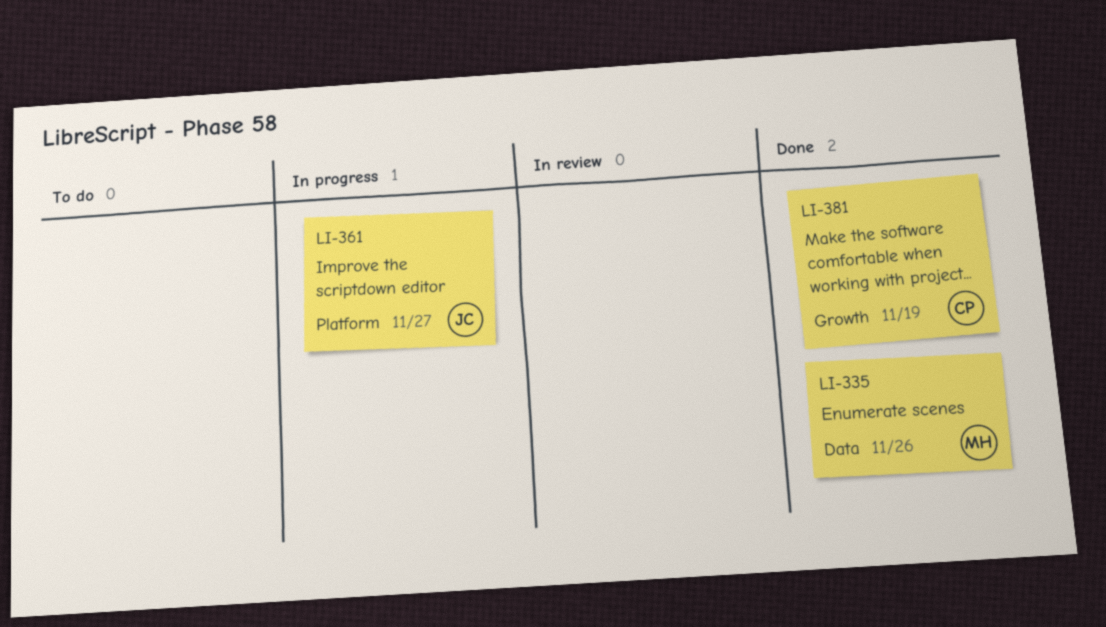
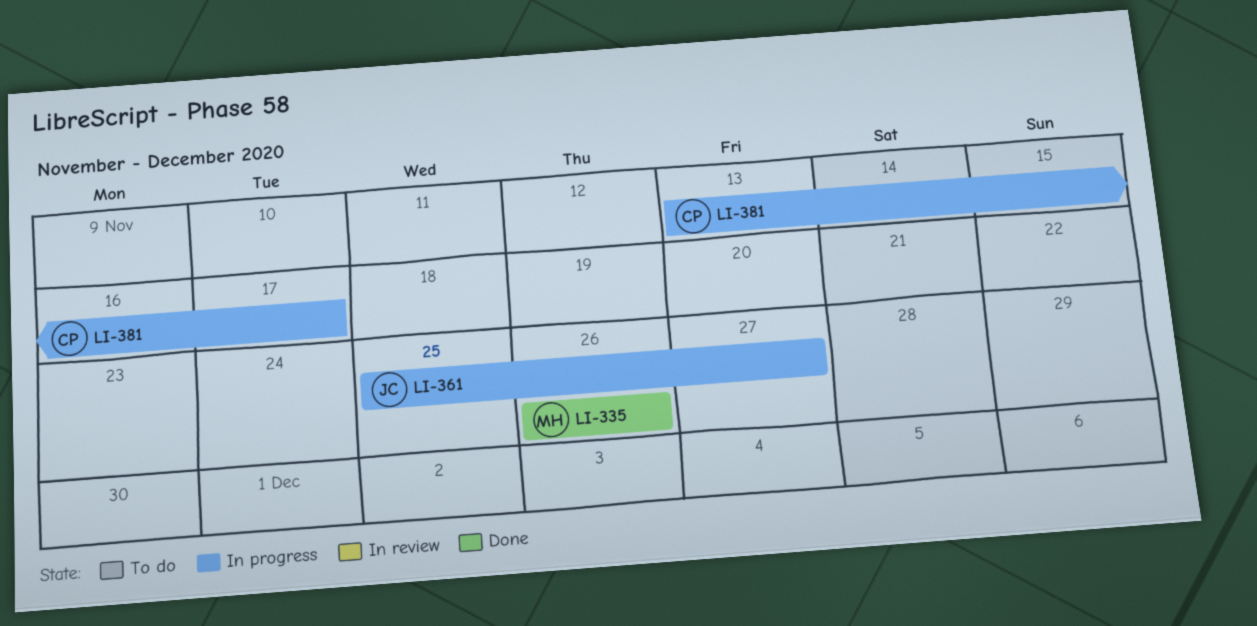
LI-381, status: Done -> In progress
LI-381, due: Nov 19 -> Nov 17

